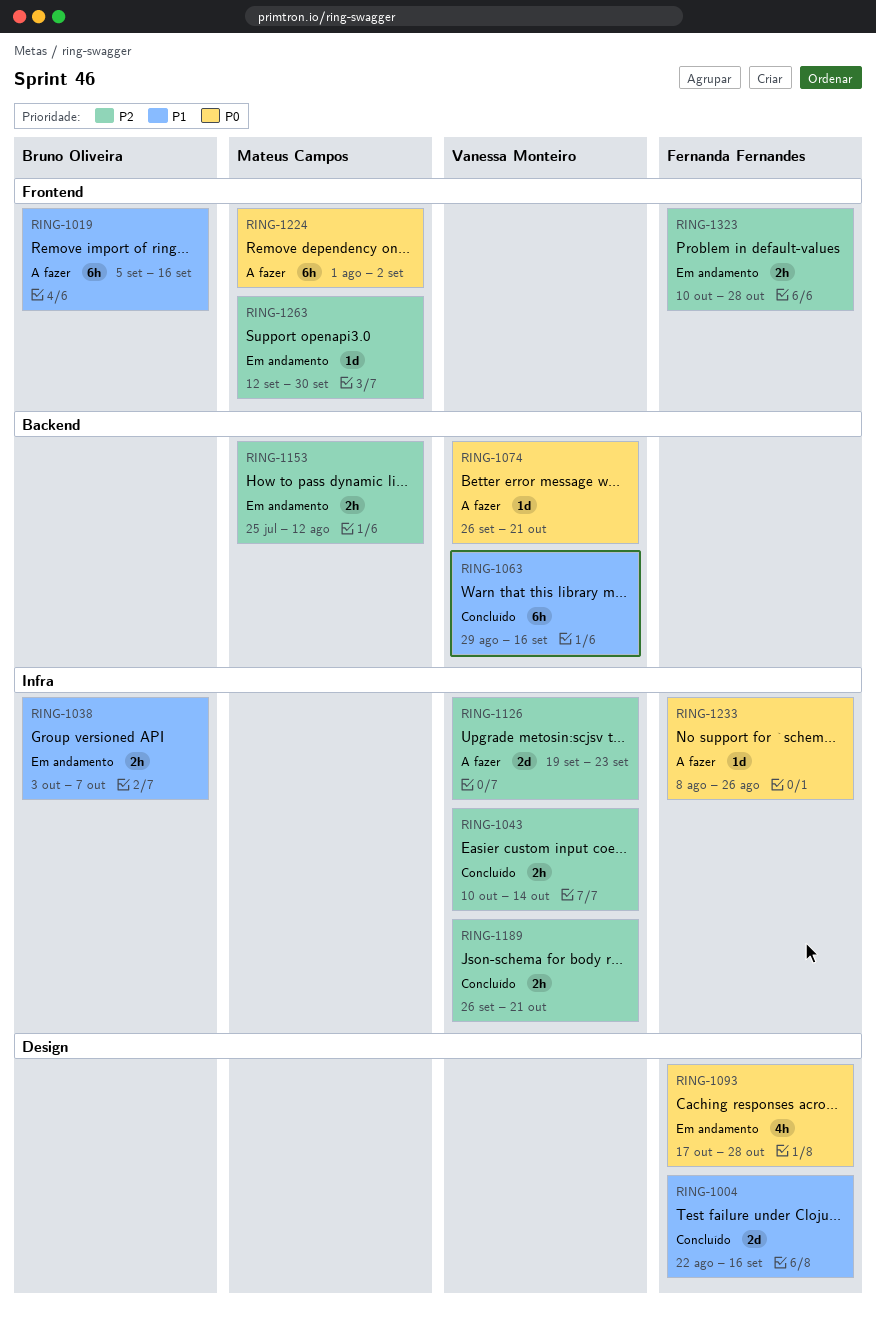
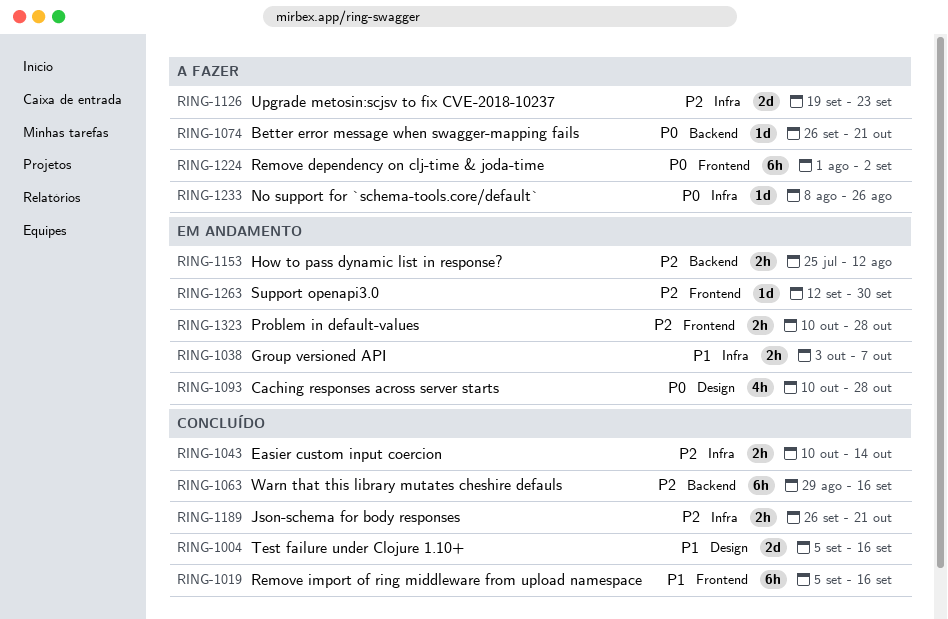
RING-1004, start: Aug 22 -> Sep 5
RING-1019, status: A fazer -> Concluído
RING-1063, priority: P1 -> P2
RING-1093, start: Oct 17 -> Oct 10

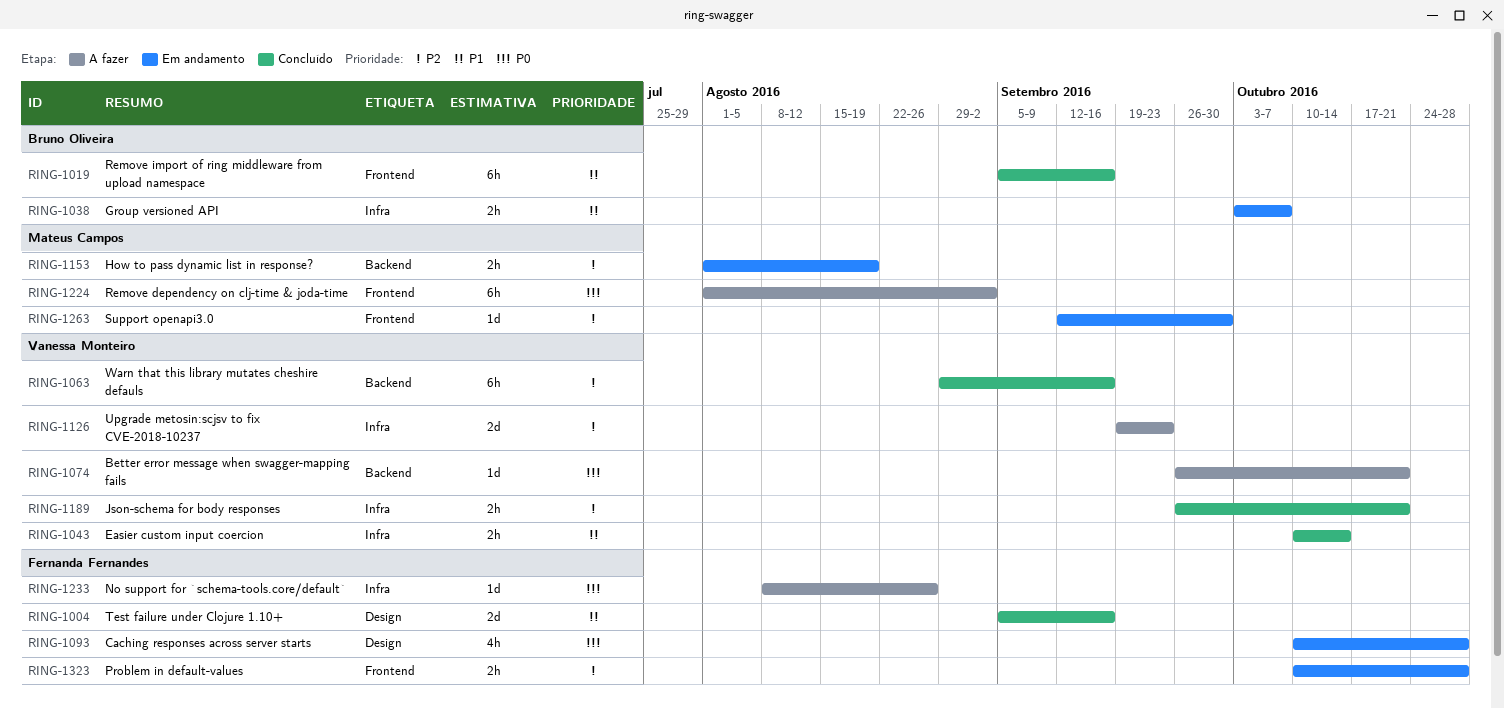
RING-1043, priority: P2 -> P1
RING-1153, start: Jul 25 -> Aug 1
RING-1153, due: Aug 12 -> Aug 19

